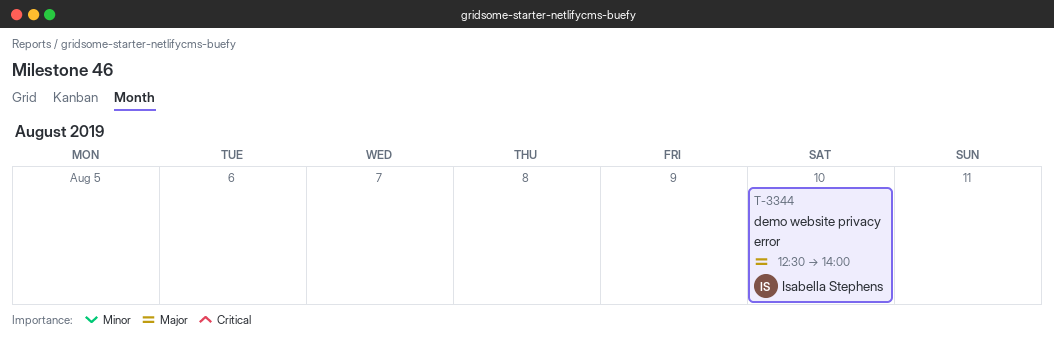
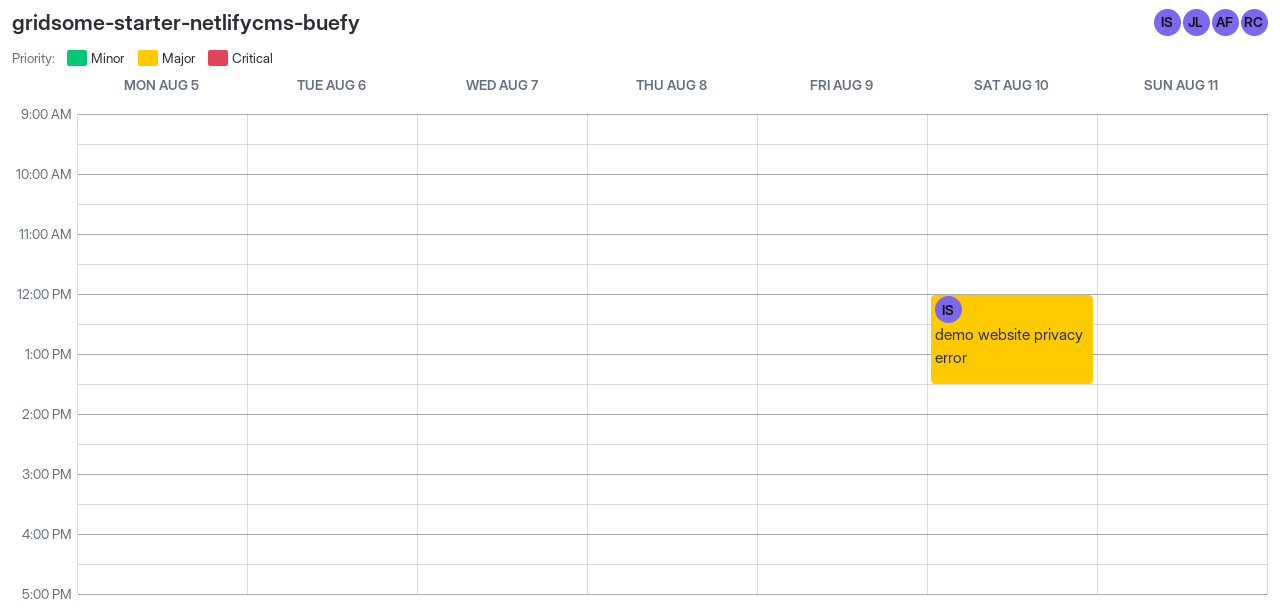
demo website privacy error, begins: 12:30 -> 12:00
demo website privacy error, ends: 14:00 -> 13:30

